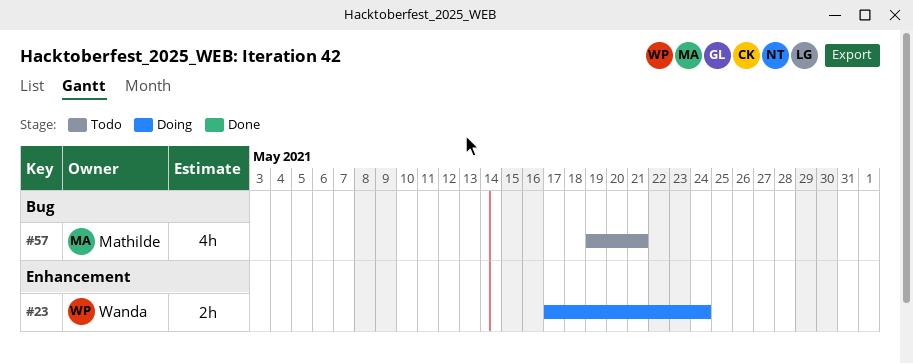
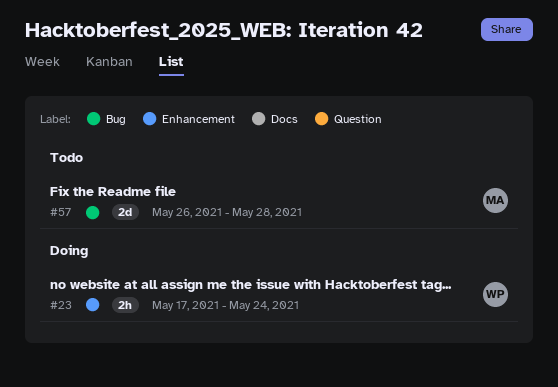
#57, estimate: 4h -> 2d
#57, start: May 19 -> May 26
#57, due: May 21 -> May 28

